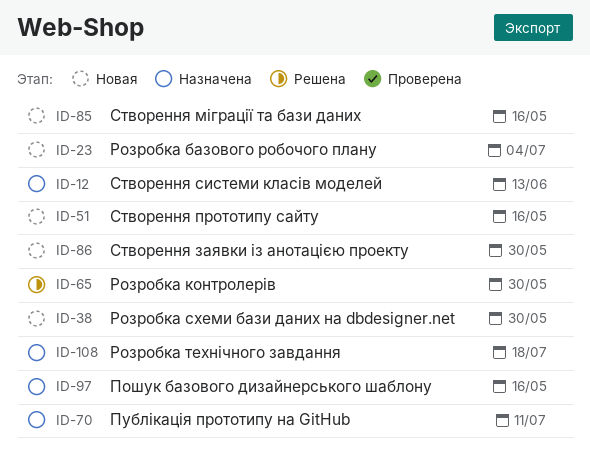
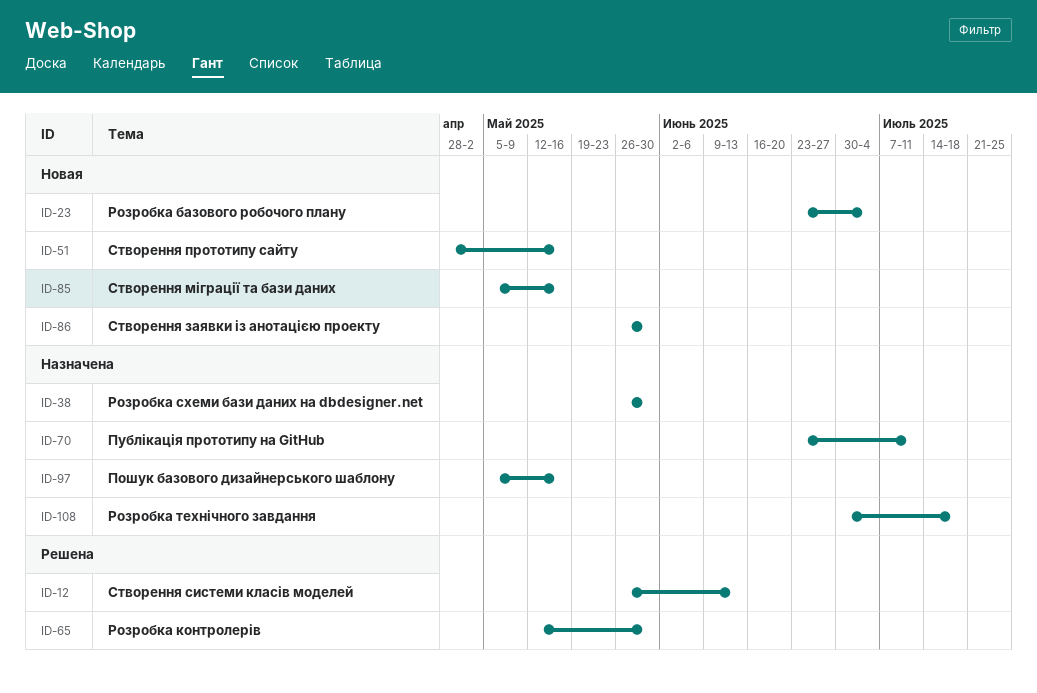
ID-12, status: Назначена -> Решена
ID-38, status: Новая -> Назначена

